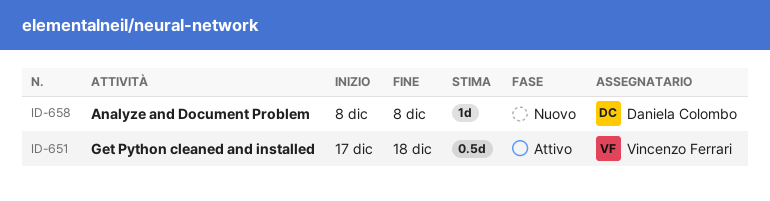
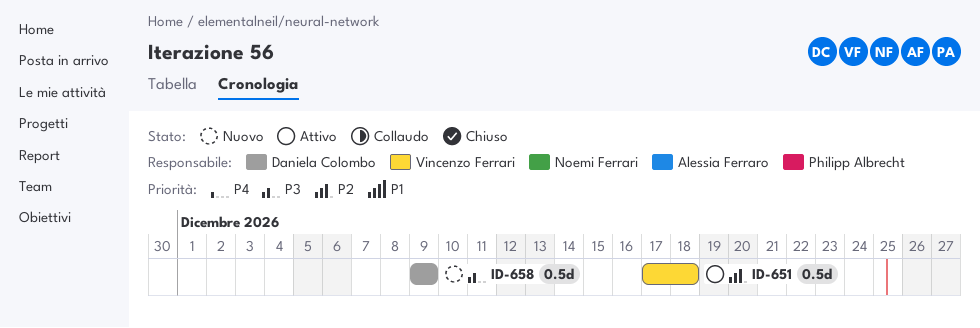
ID-658, estimate: 1d -> 0.5d
ID-658, start: Dec 8 -> Dec 9
ID-658, due: Dec 8 -> Dec 9

